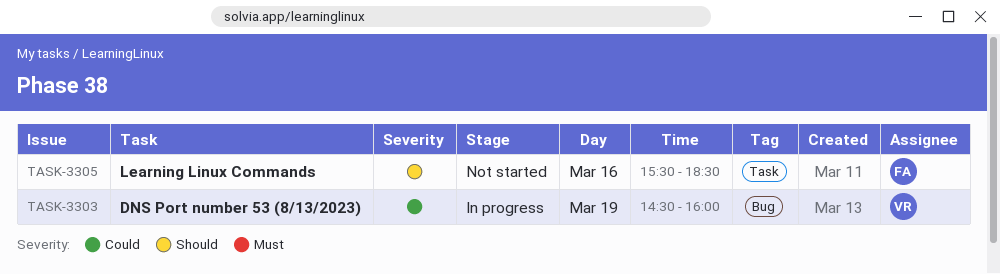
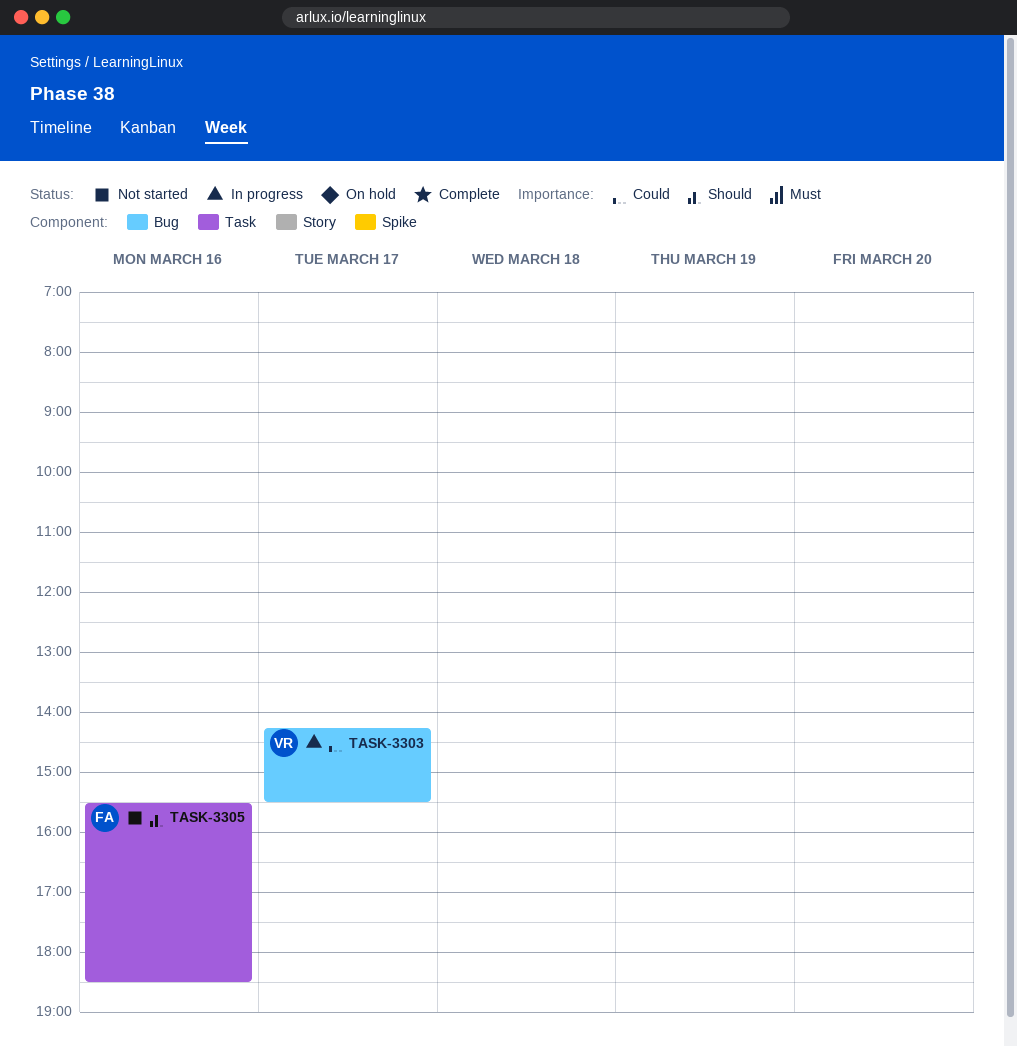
TASK-3303, day: Mar 19 -> Mar 17
TASK-3303, begins: 14:30 -> 14:15
TASK-3303, ends: 16:00 -> 15:30

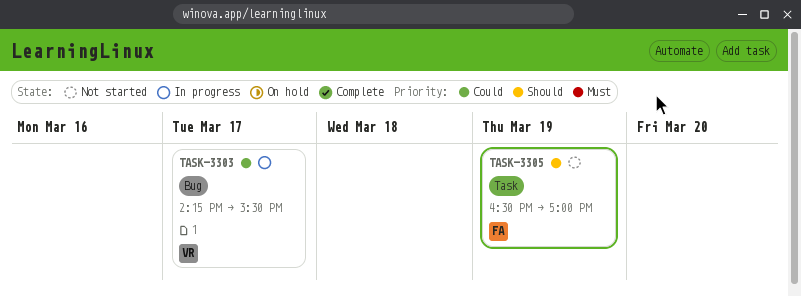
TASK-3305, day: Mar 16 -> Mar 19
TASK-3305, begins: 15:30 -> 16:30
TASK-3305, ends: 18:30 -> 17:00

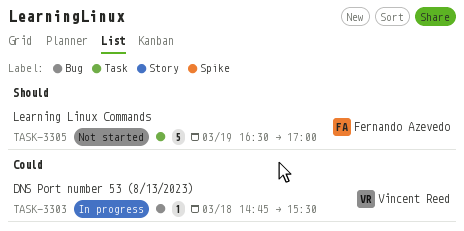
TASK-3303, day: Mar 17 -> Mar 18
TASK-3303, begins: 14:15 -> 14:45

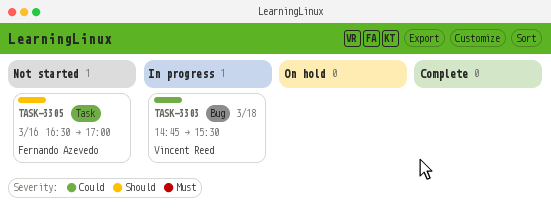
TASK-3305, day: Mar 19 -> Mar 16

